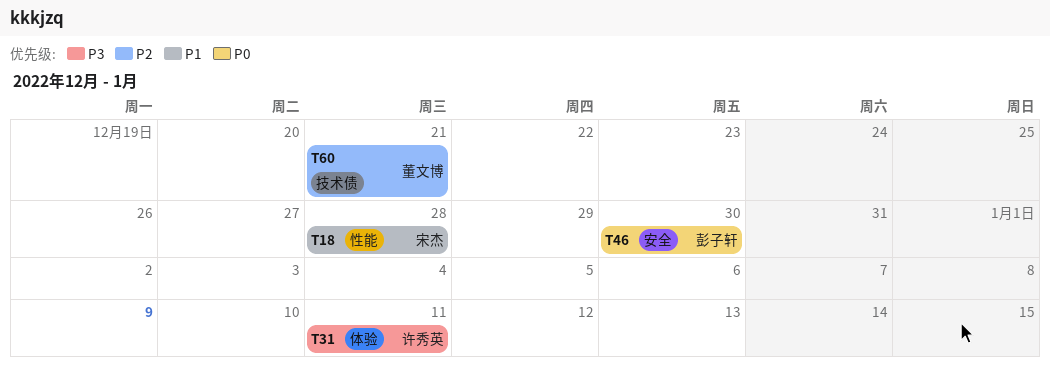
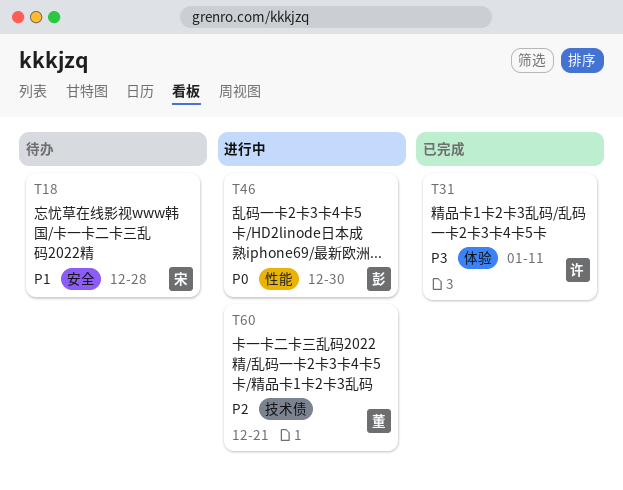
T18, label: 性能 -> 安全
T46, label: 安全 -> 性能

